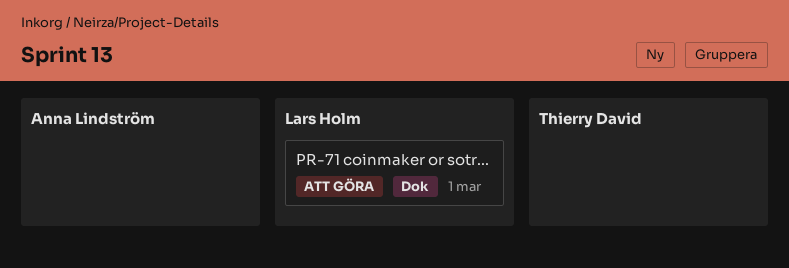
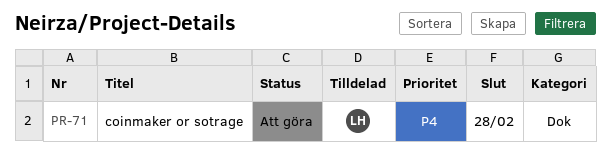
PR-71, due: Mar 1 -> Feb 28

